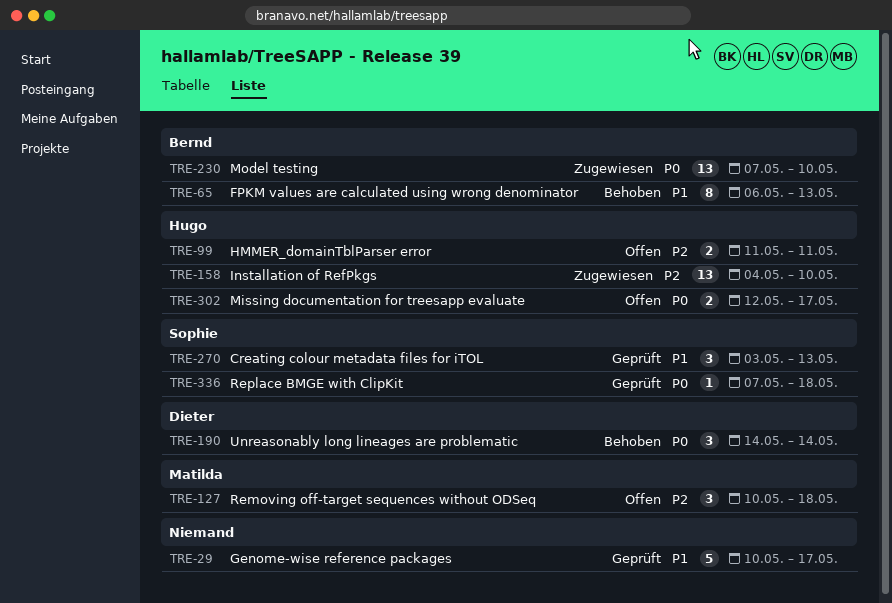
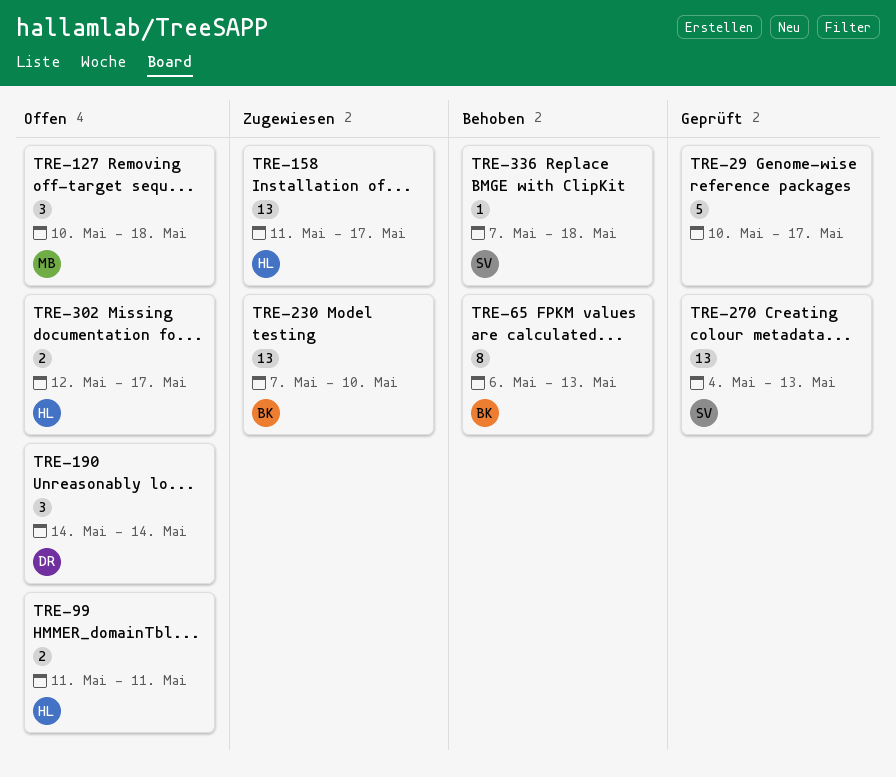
TRE-158, start: May 4 -> May 11
TRE-158, due: May 10 -> May 17
TRE-190, status: Behoben -> Offen
TRE-270, estimate: 3 -> 13
TRE-270, start: May 3 -> May 4
TRE-336, status: Geprüft -> Behoben

